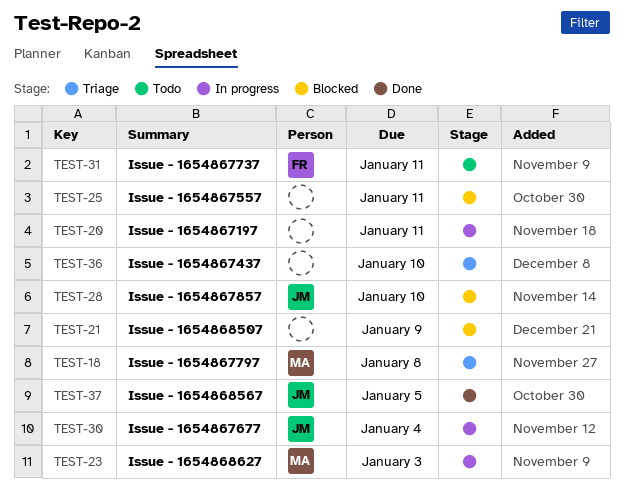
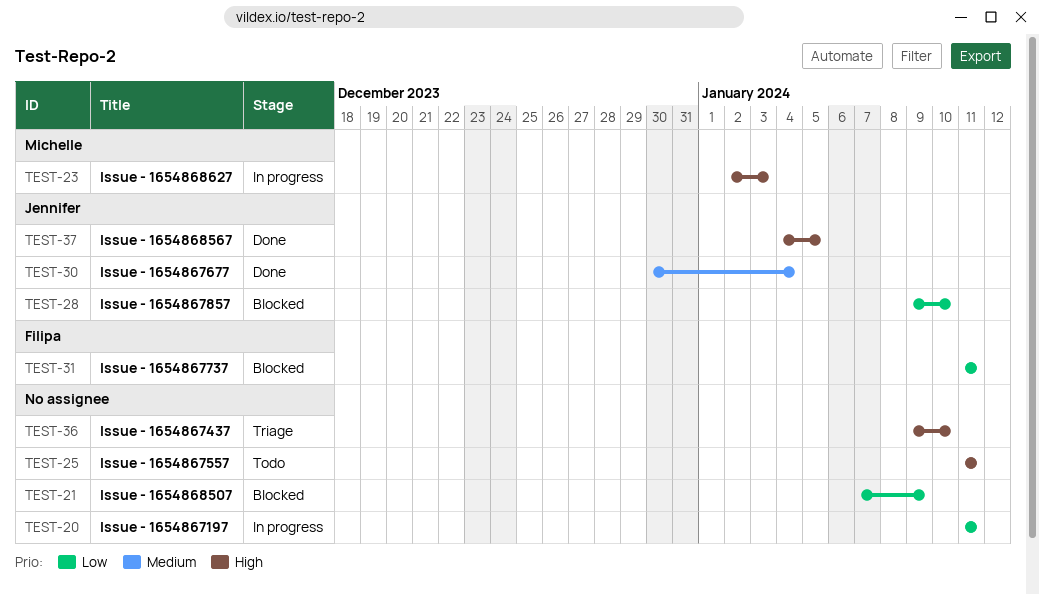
TEST-18: present -> none
TEST-25, status: Blocked -> Todo
TEST-30, status: In progress -> Done
TEST-31, status: Todo -> Blocked

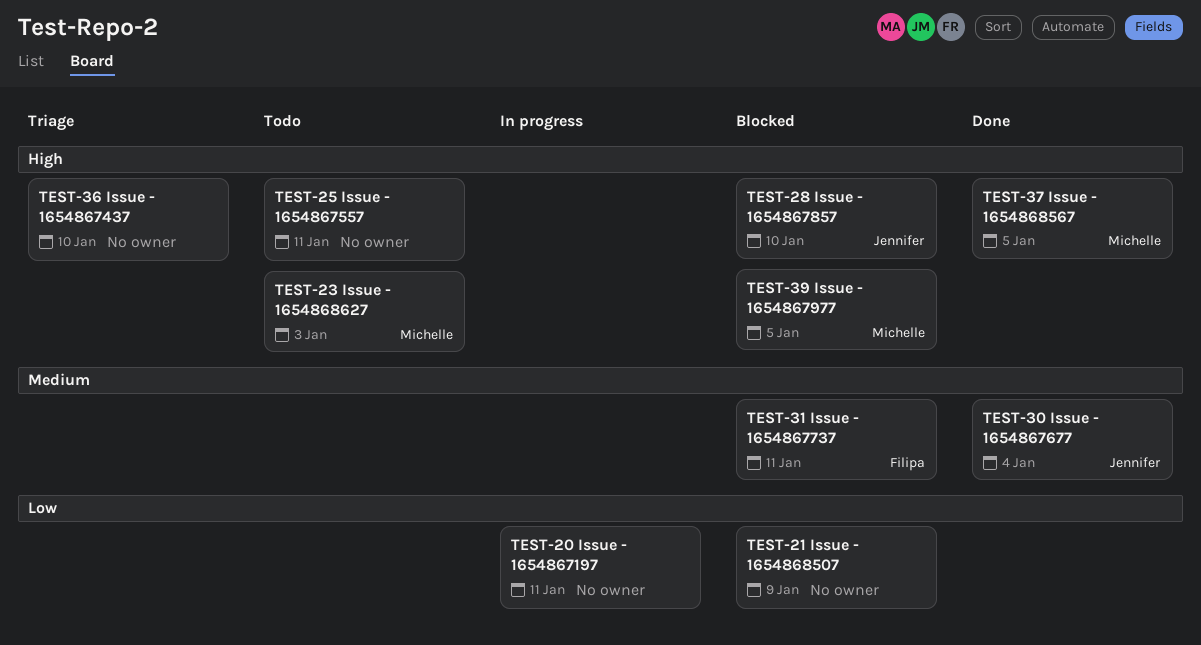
TEST-23, status: In progress -> Todo
TEST-28, priority: Low -> High
TEST-31, priority: Low -> Medium
TEST-37, owner: Jennifer -> Michelle
TEST-39: none -> present

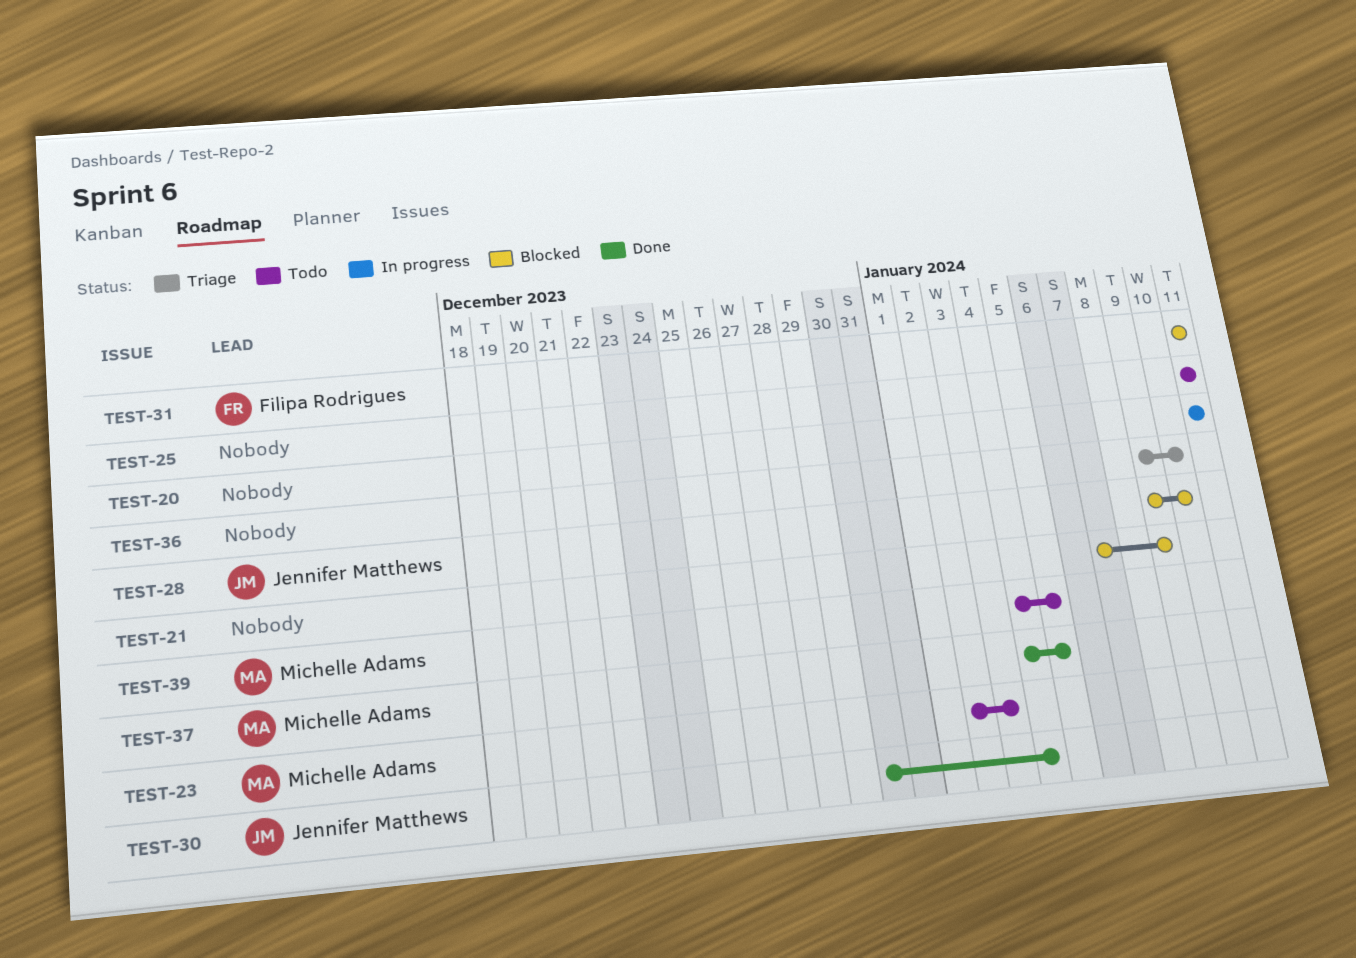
TEST-39, status: Blocked -> Todo

